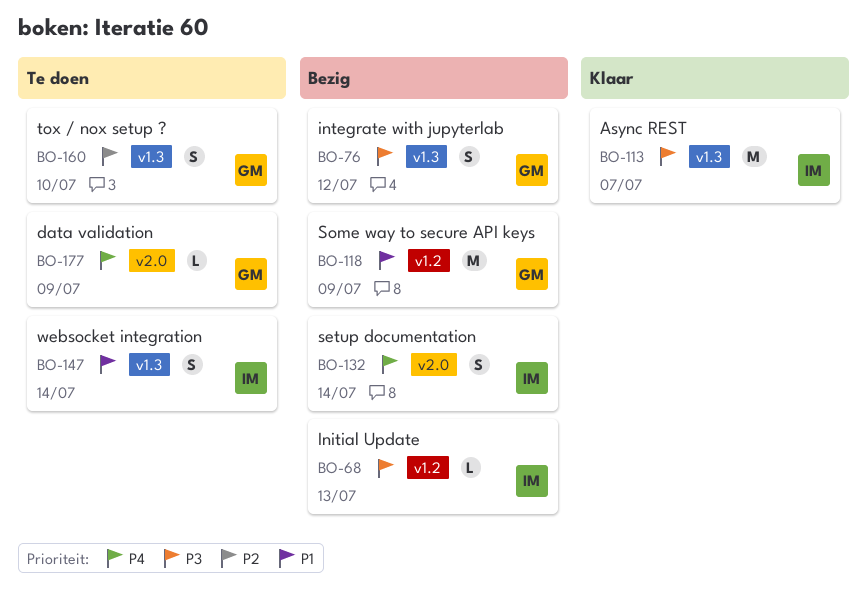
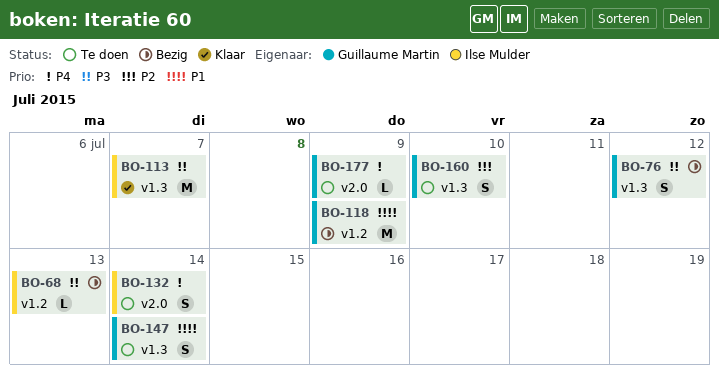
BO-132, status: Bezig -> Te doen
BO-147, owner: Ilse Mulder -> Guillaume Martin

